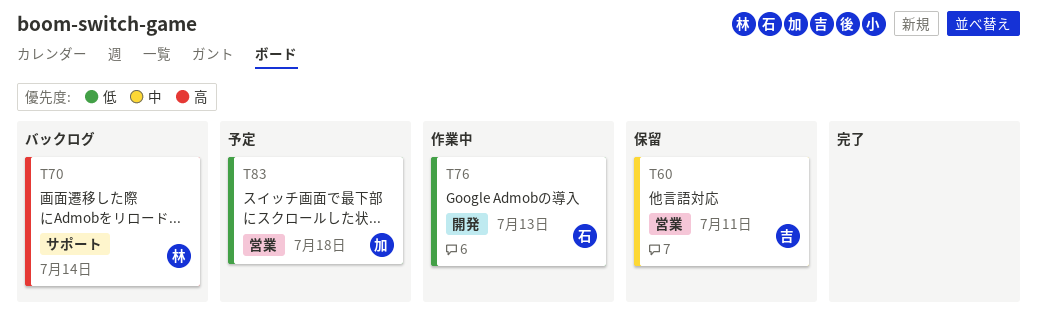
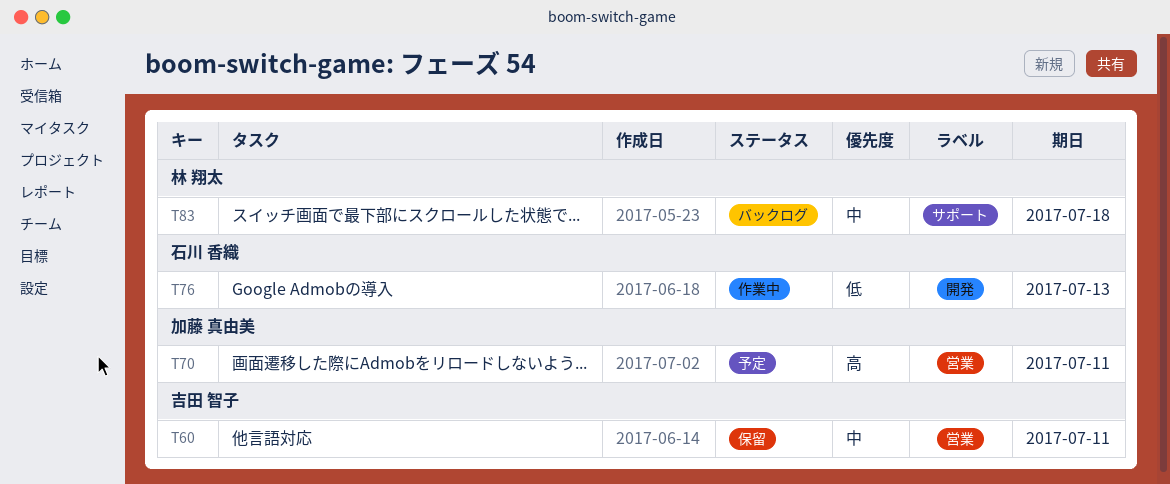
T70, status: バックログ -> 予定
T70, owner: 林 翔太 -> 加藤 真由美
T70, label: サポート -> 営業
T70, due: Jul 14 -> Jul 11
T83, status: 予定 -> バックログ
T83, owner: 加藤 真由美 -> 林 翔太
T83, priority: 低 -> 中
T83, label: 営業 -> サポート

